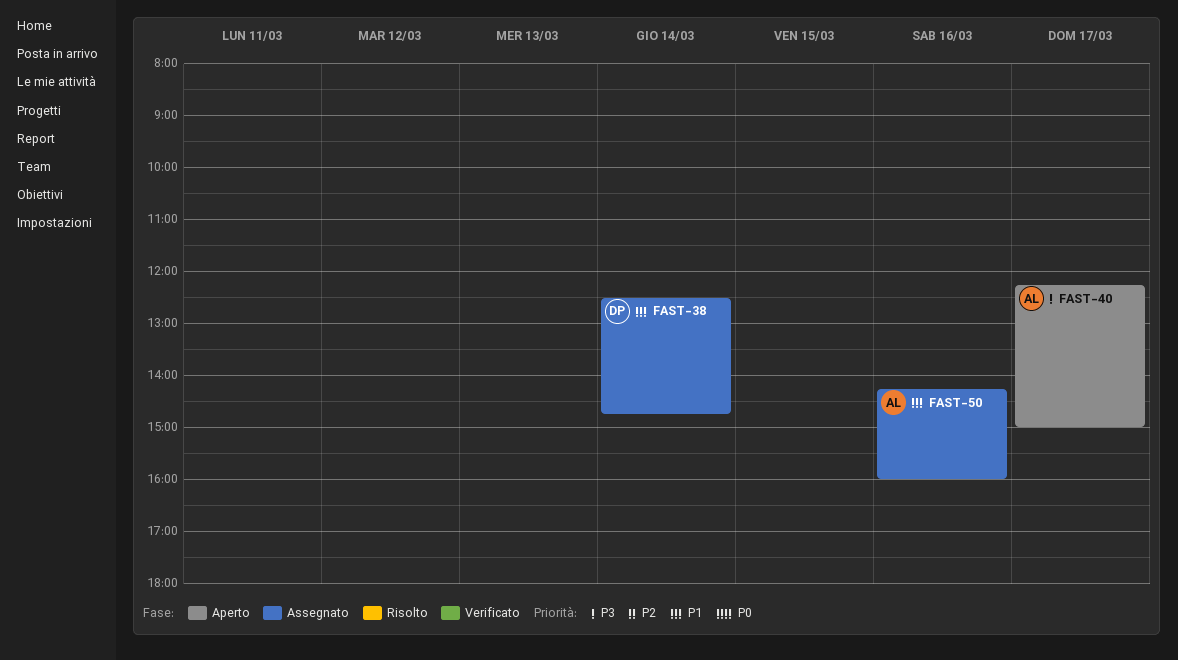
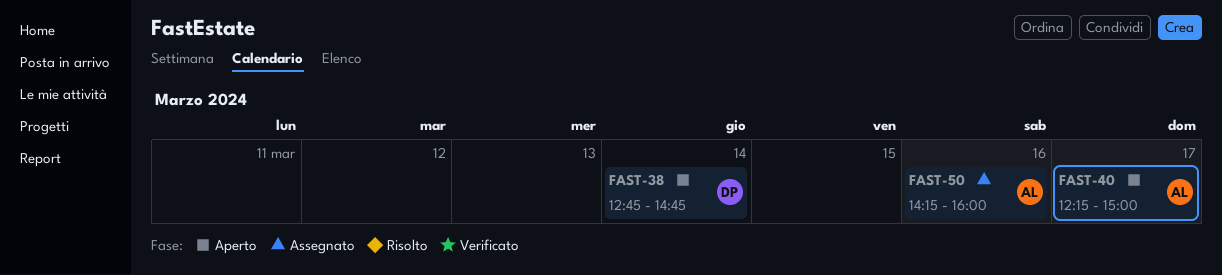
FAST-38, status: Assegnato -> Aperto
FAST-38, begins: 12:30 -> 12:45

